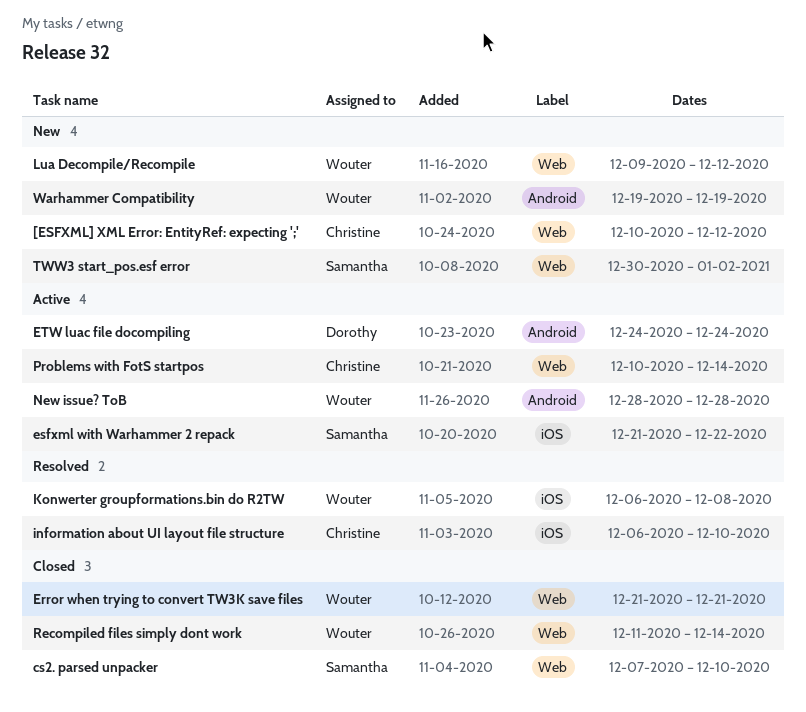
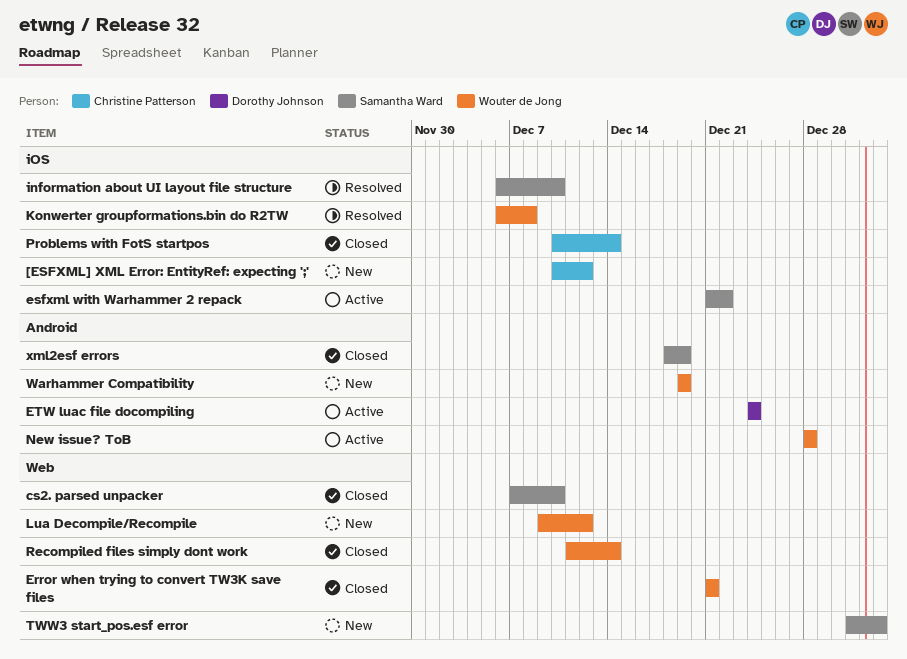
[ESFXML] XML Error: EntityRef: expecting ';', label: Web -> iOS
information about UI layout file structure, owner: Christine Patterson -> Samantha Ward
Problems with FotS startpos, status: Active -> Closed
Problems with FotS startpos, label: Web -> iOS
TWW3 start_pos.esf error, start: Dec 30 -> Dec 31
xml2esf errors: none -> present

